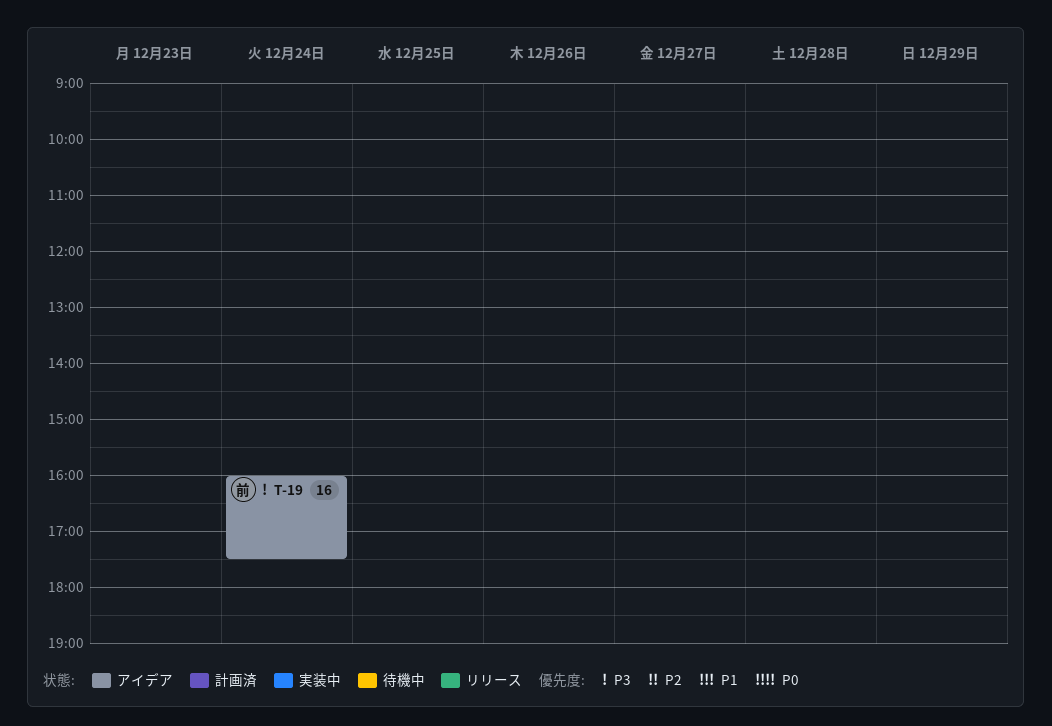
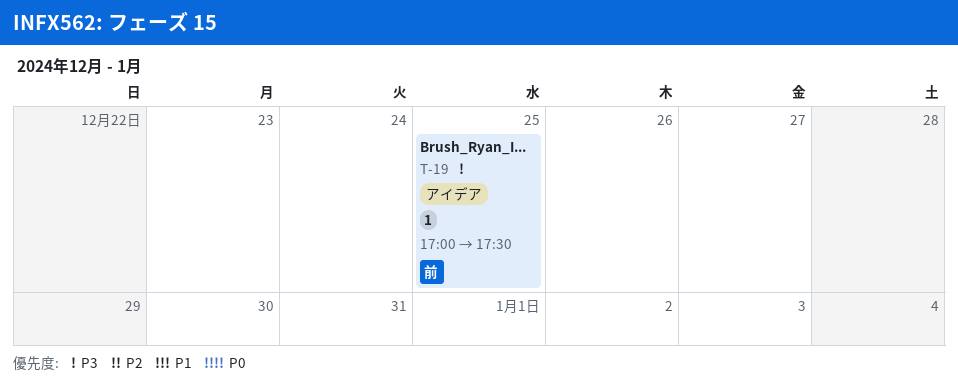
T-19, estimate: 16 -> 1
T-19, day: Dec 24 -> Dec 25
T-19, begins: 16:00 -> 17:00

